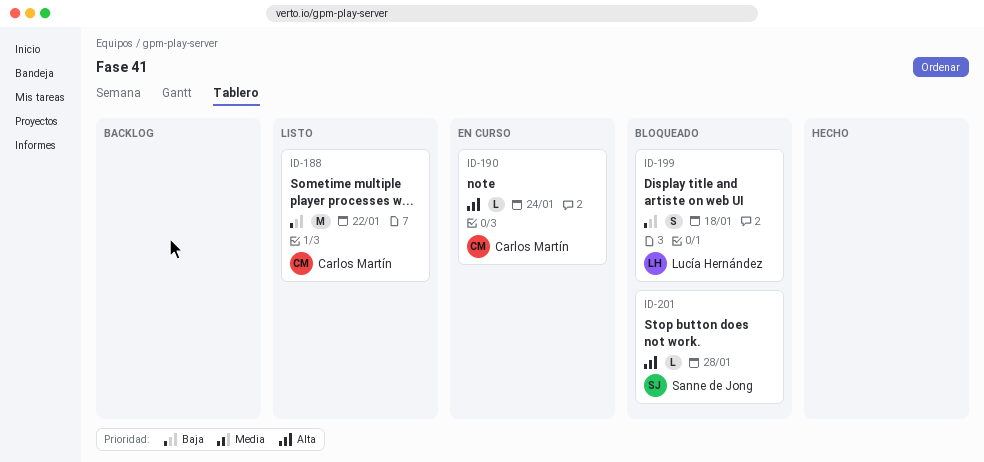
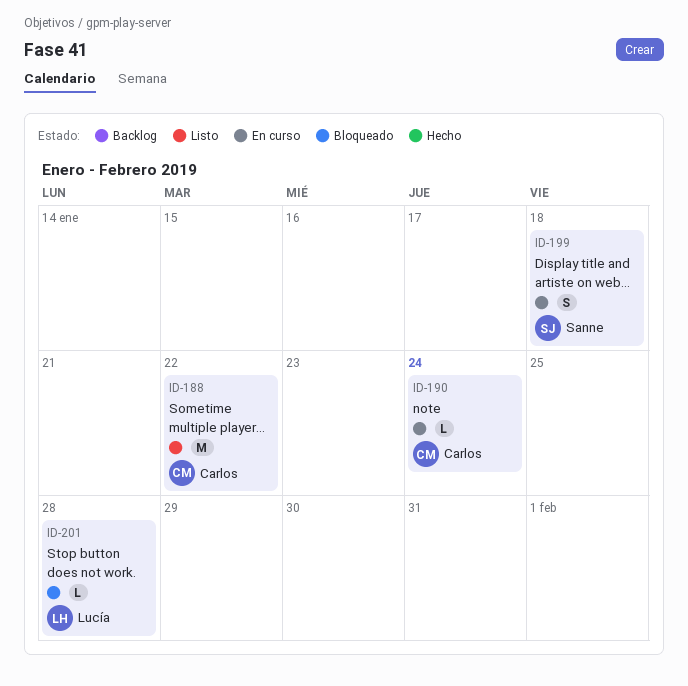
ID-199, status: Bloqueado -> En curso
ID-199, owner: Lucía Hernández -> Sanne de Jong
ID-201, owner: Sanne de Jong -> Lucía Hernández

